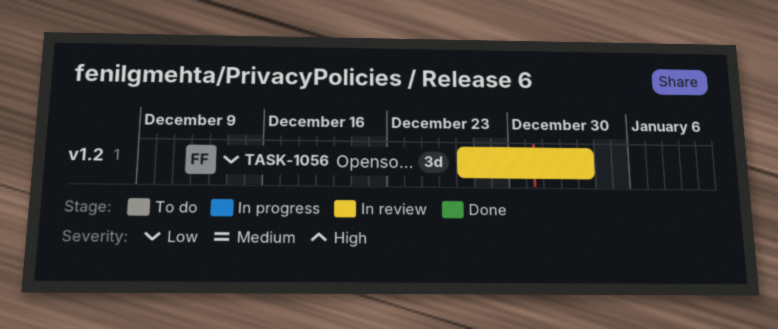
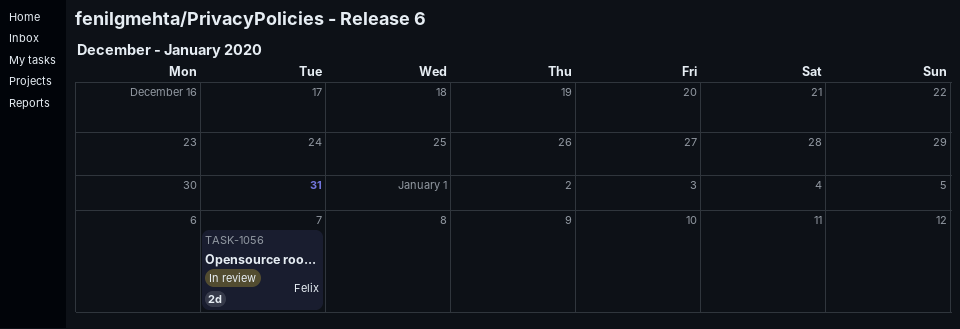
TASK-1056, estimate: 3d -> 2d
TASK-1056, due: Jan 3 -> Jan 7

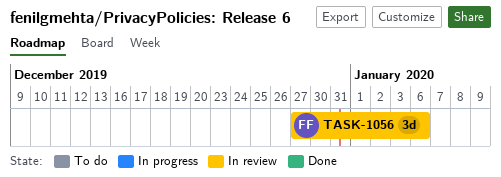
TASK-1056, estimate: 2d -> 3d
TASK-1056, due: Jan 7 -> Jan 6

